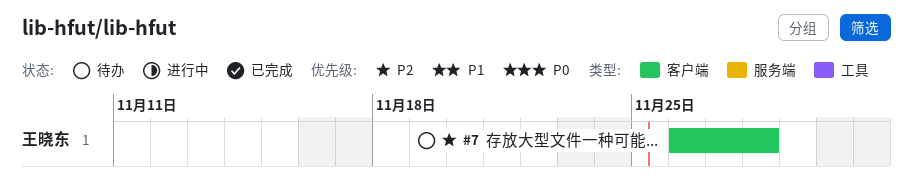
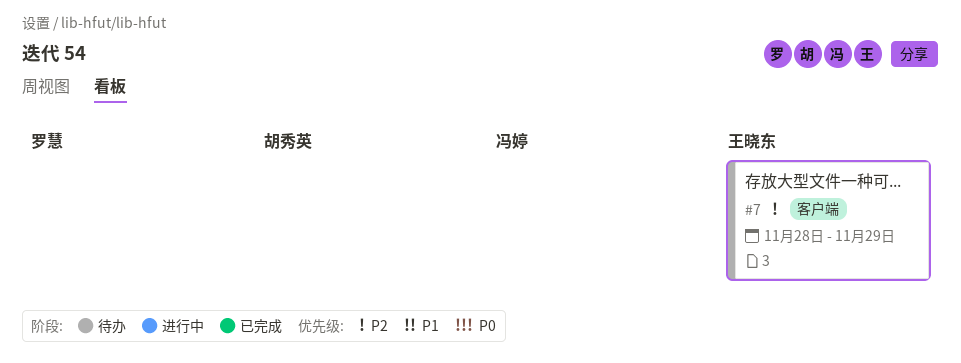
#7, start: Nov 26 -> Nov 28
#7, due: Nov 28 -> Nov 29

